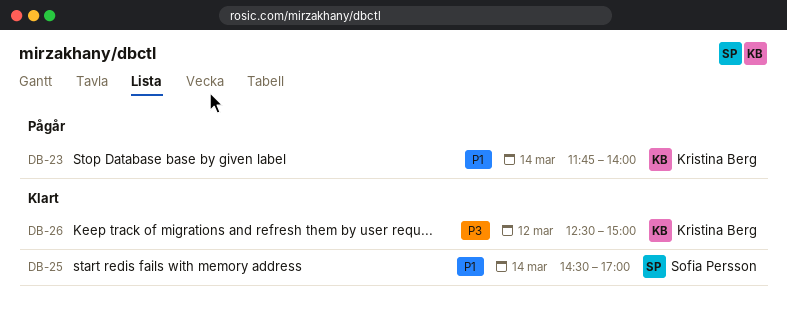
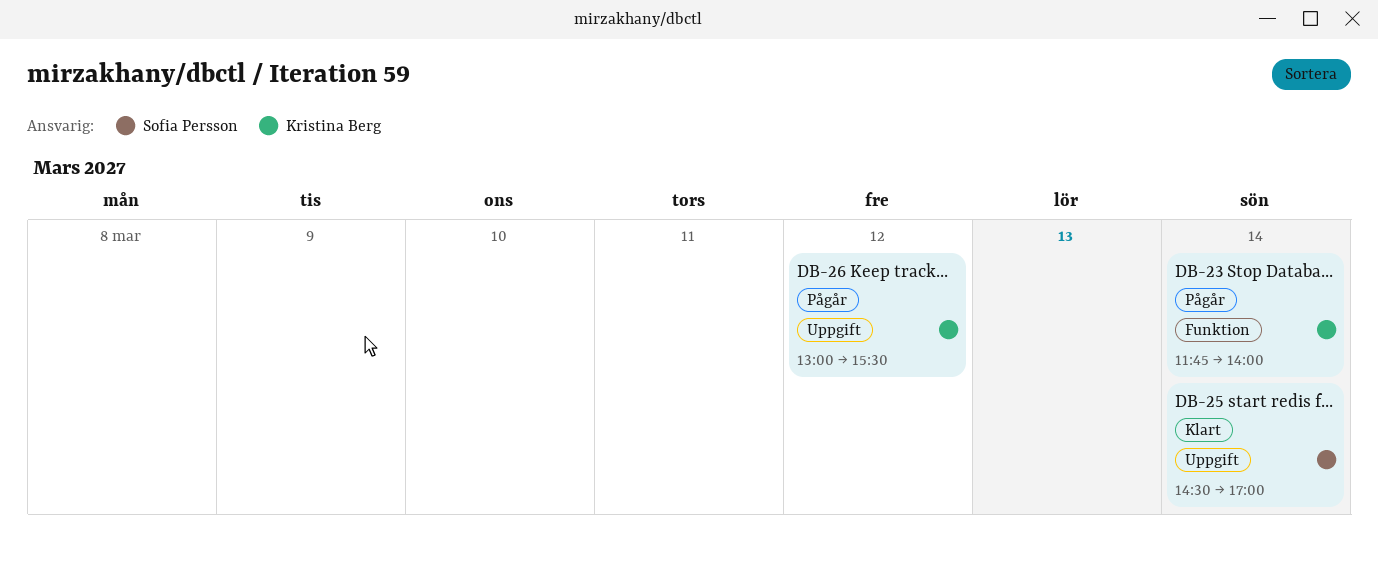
DB-26, status: Klart -> Pågår
DB-26, begins: 12:30 -> 13:00
DB-26, ends: 15:00 -> 15:30

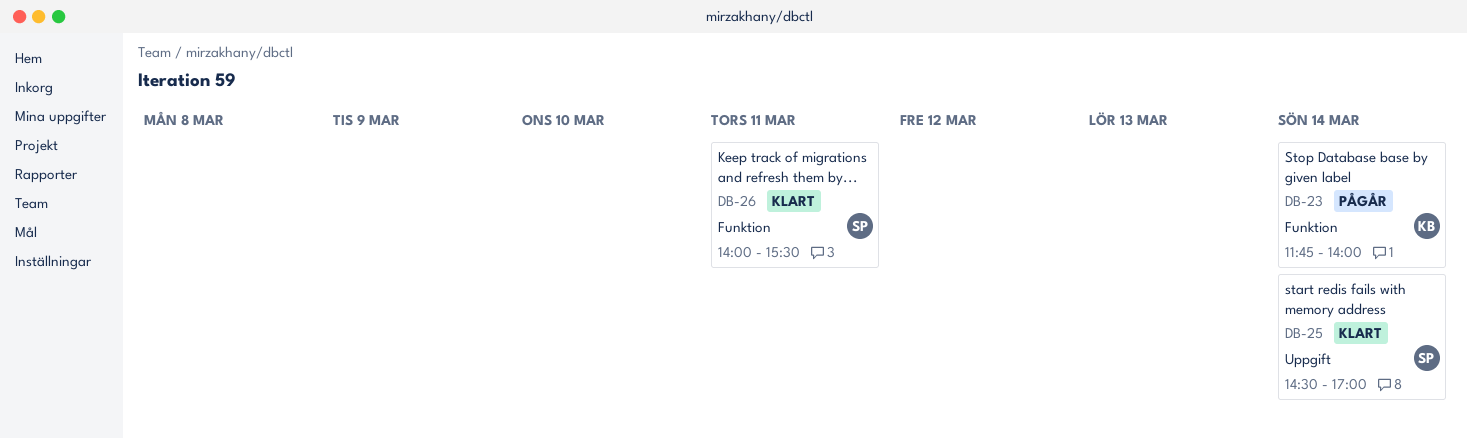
DB-26, status: Pågår -> Klart
DB-26, owner: Kristina Berg -> Sofia Persson
DB-26, label: Uppgift -> Funktion
DB-26, day: Mar 12 -> Mar 11
DB-26, begins: 13:00 -> 14:00

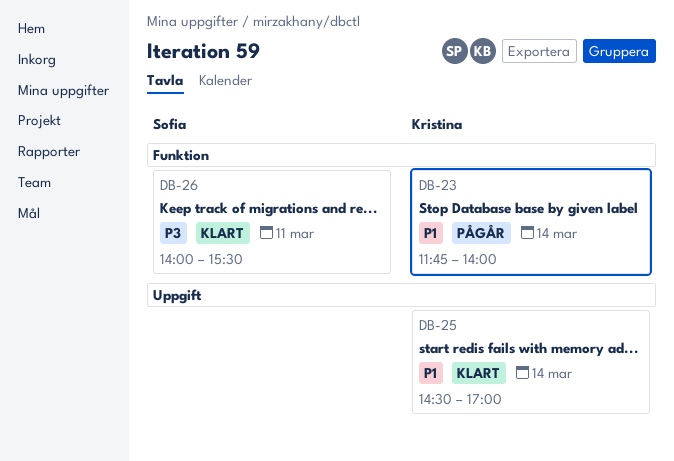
DB-25, owner: Sofia -> Kristina

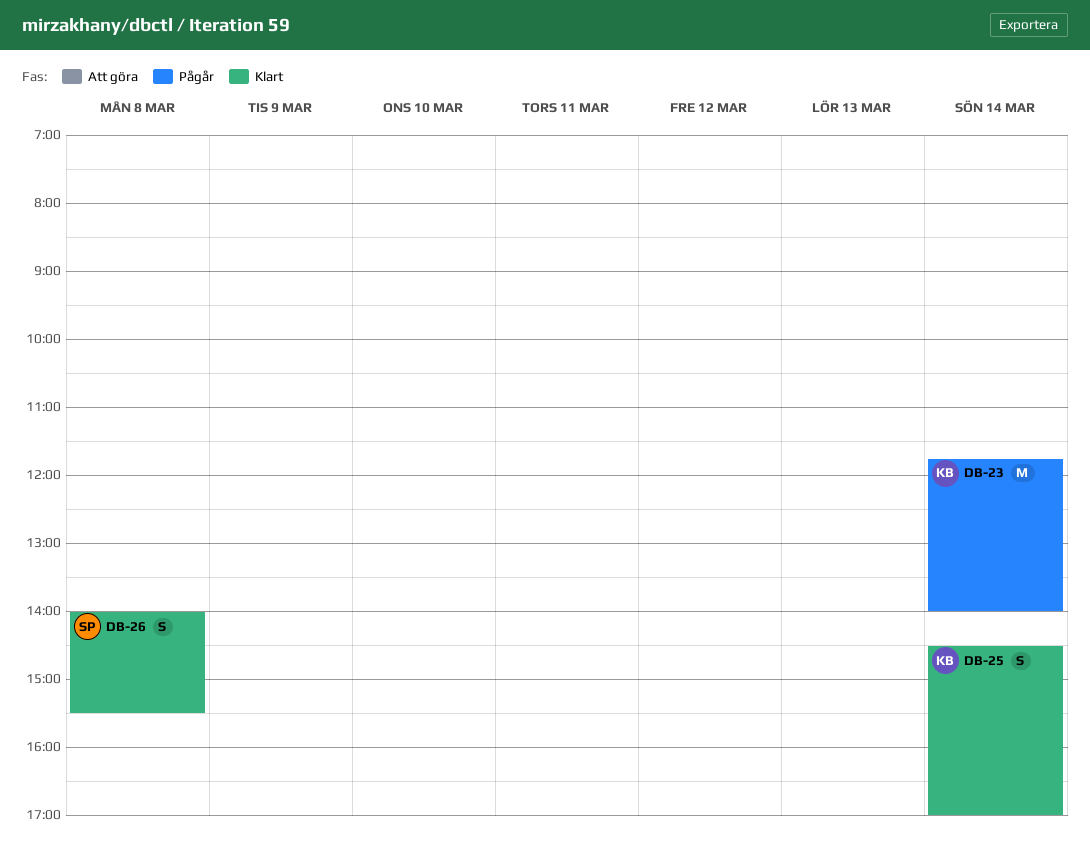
DB-26, day: Mar 11 -> Mar 8

